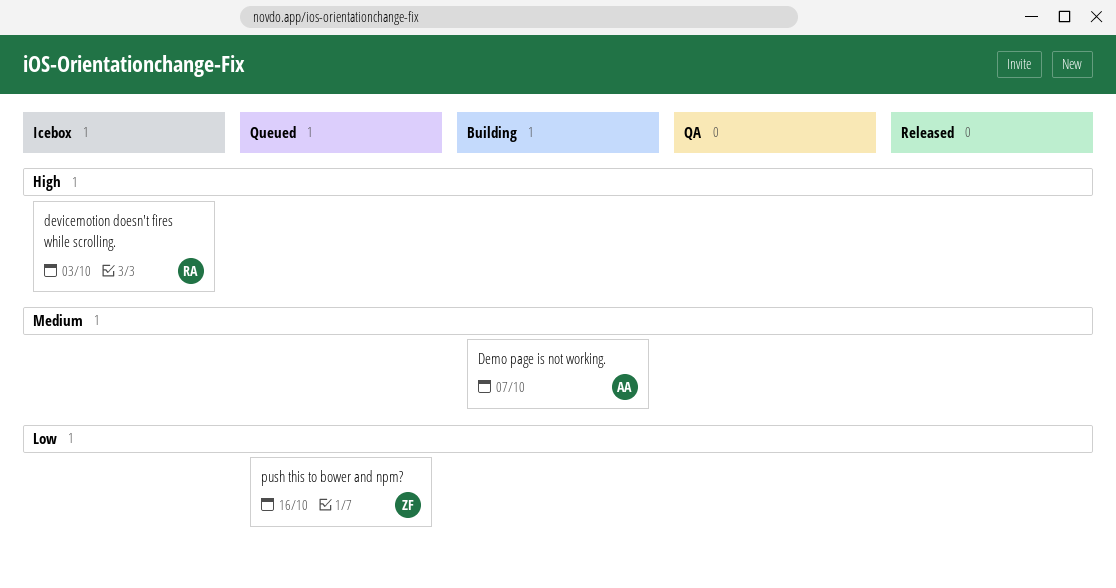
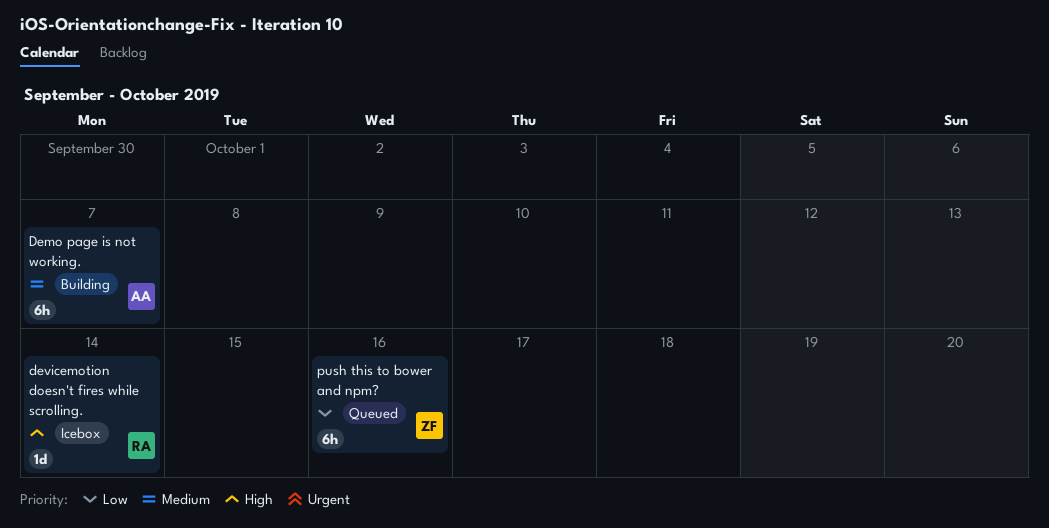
devicemotion doesn't fires while scrolling., due: Oct 3 -> Oct 14

